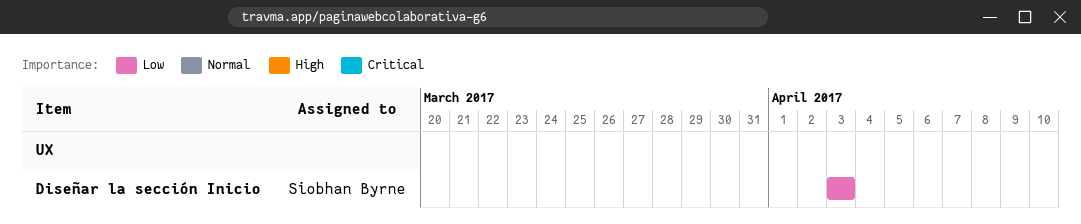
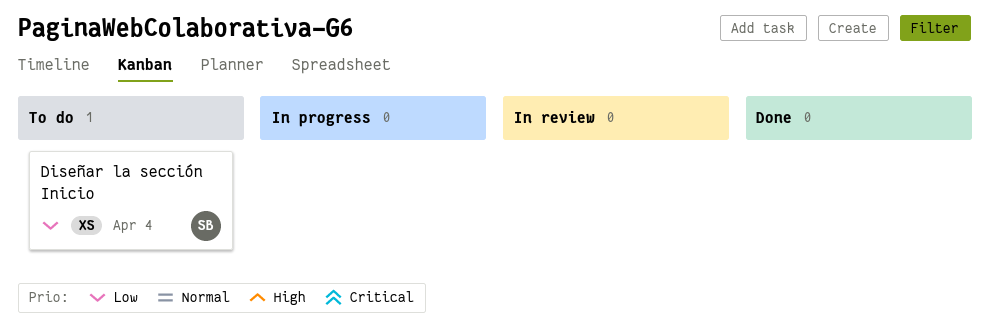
Diseñar la sección Inicio, due: Apr 3 -> Apr 4

